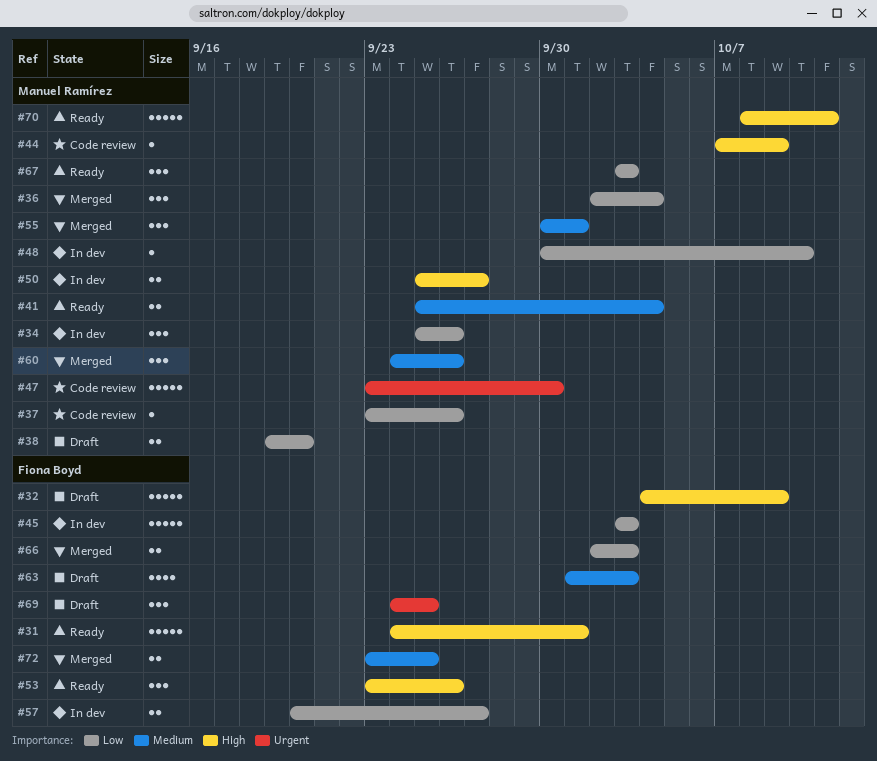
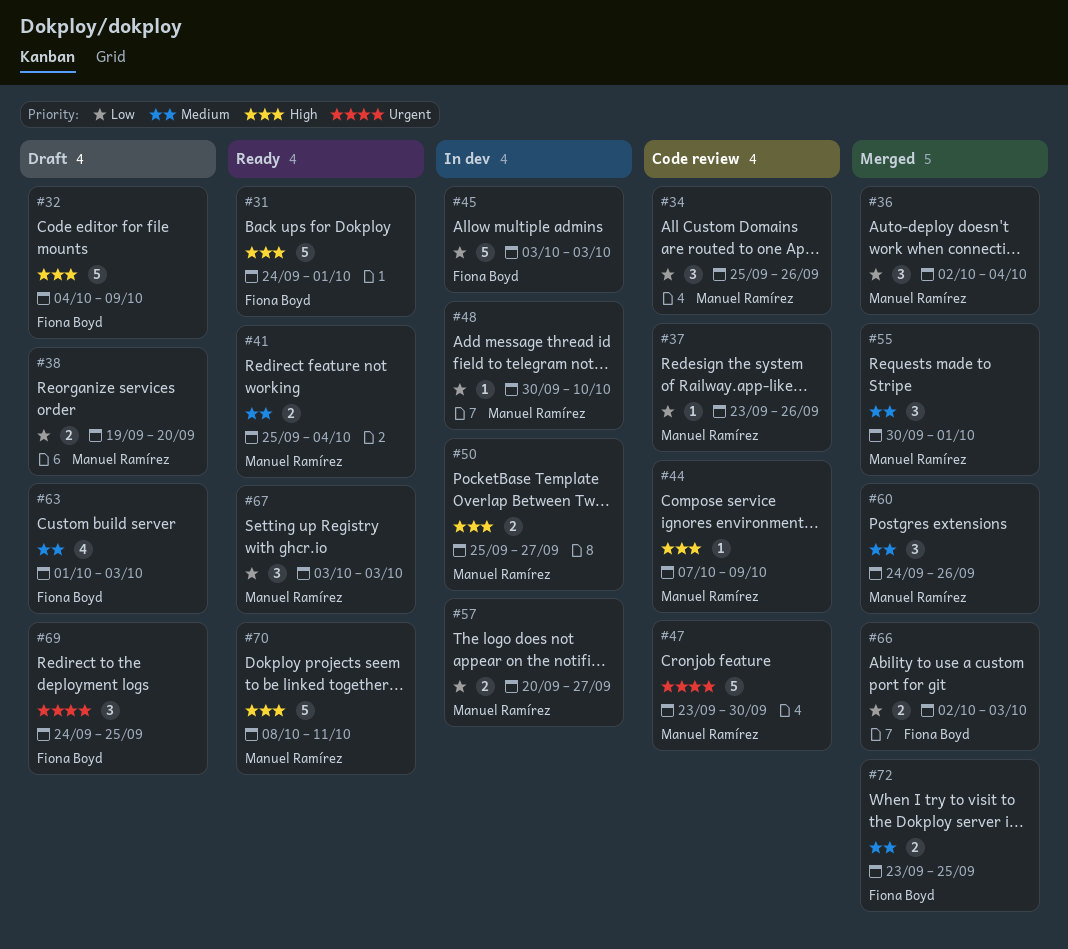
#34, status: In dev -> Code review
#53: present -> none
#57, owner: Fiona Boyd -> Manuel Ramírez

